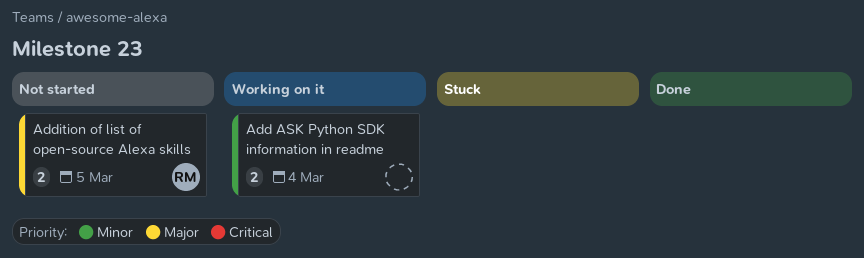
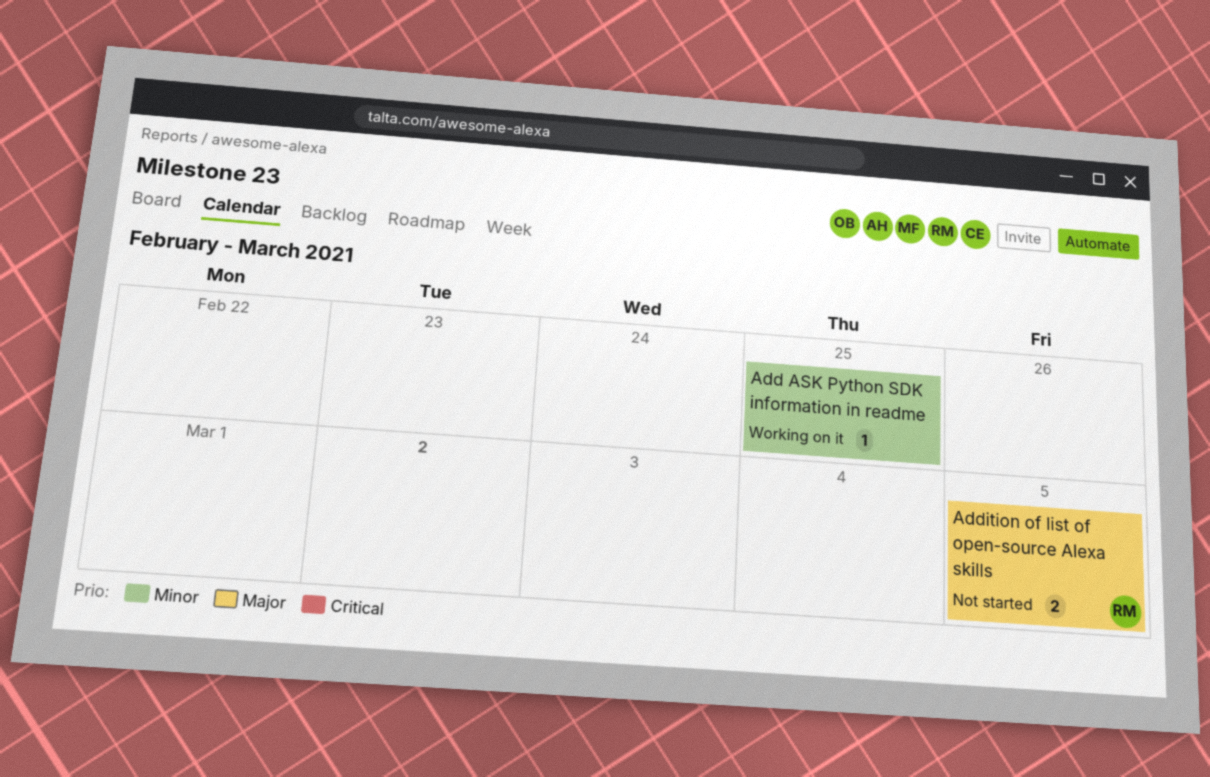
Add ASK Python SDK information in readme, estimate: 2 -> 1
Add ASK Python SDK information in readme, due: Mar 4 -> Feb 25

